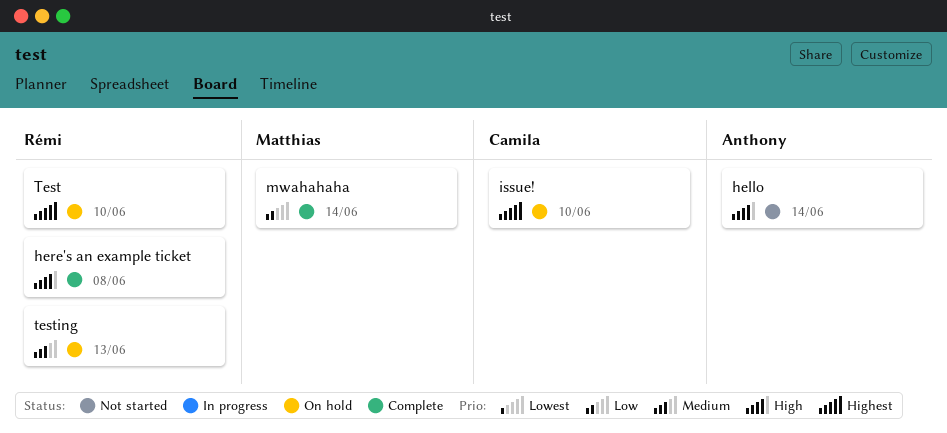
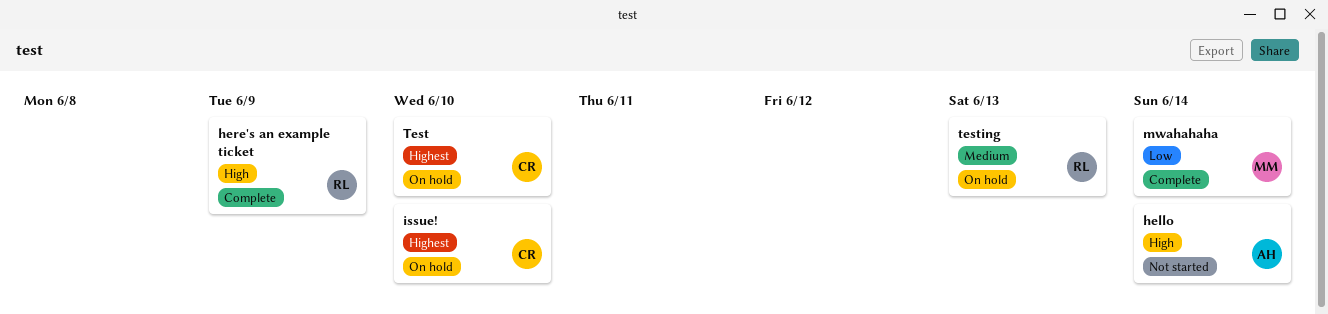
here's an example ticket, due: Jun 8 -> Jun 9
Test, owner: Rémi -> Camila

